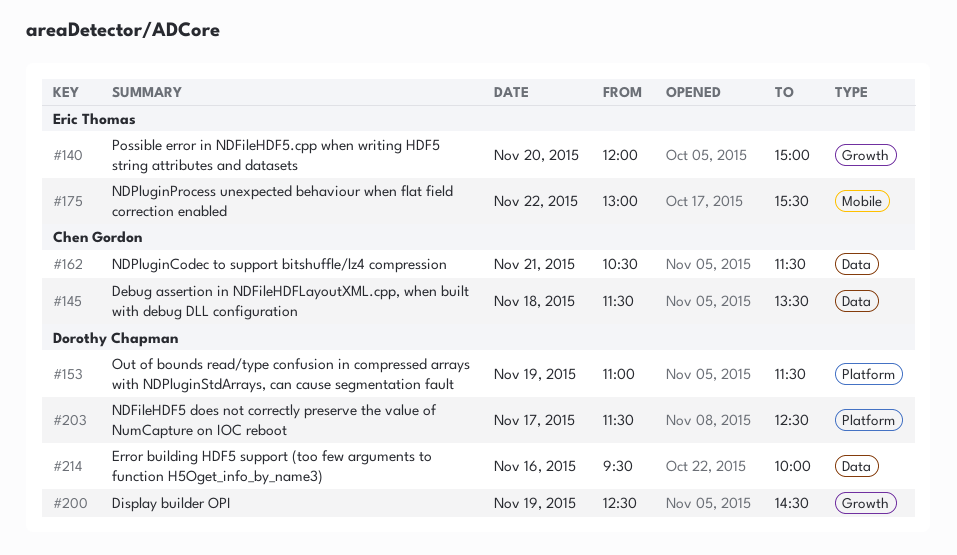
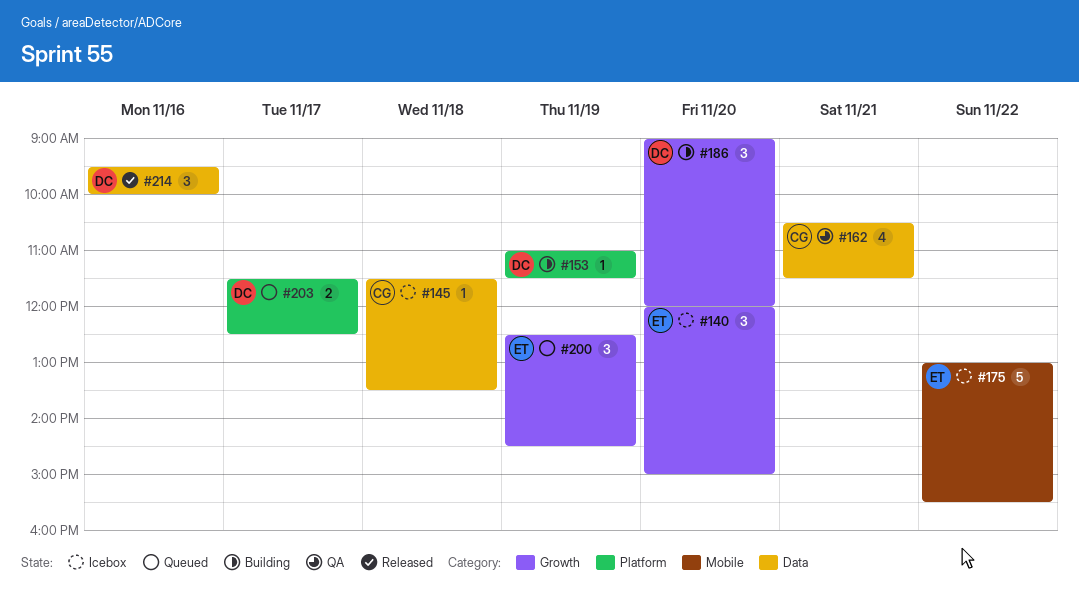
#186: none -> present
#200, owner: Dorothy Chapman -> Eric Thomas

